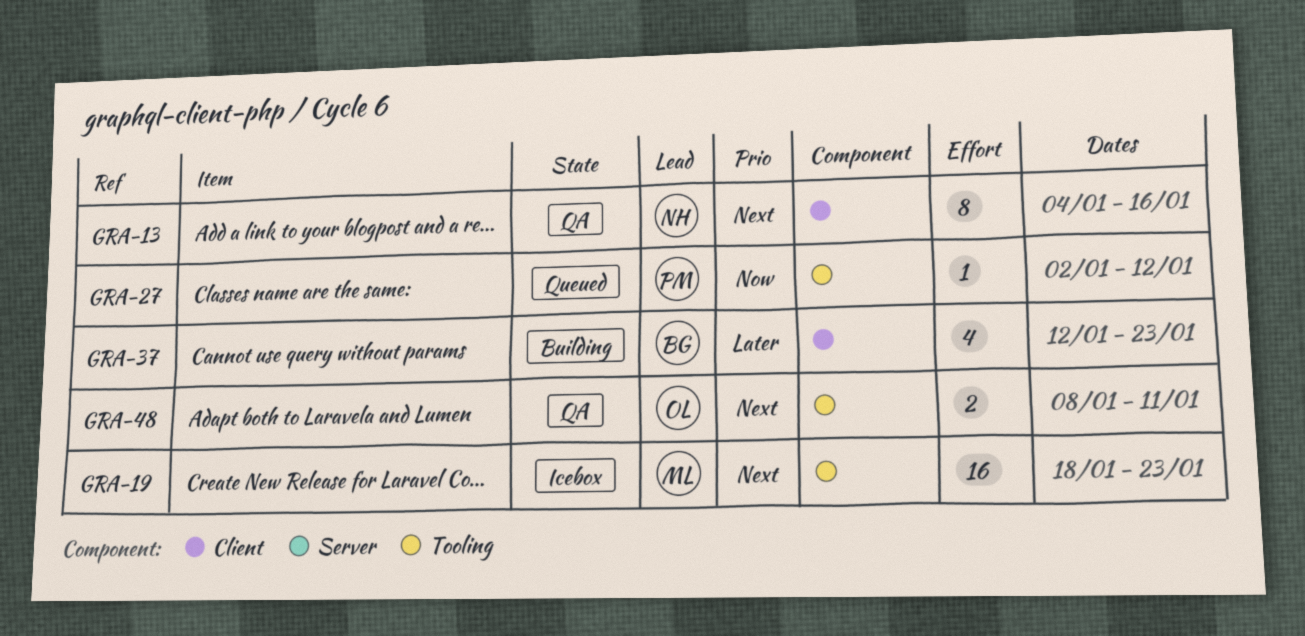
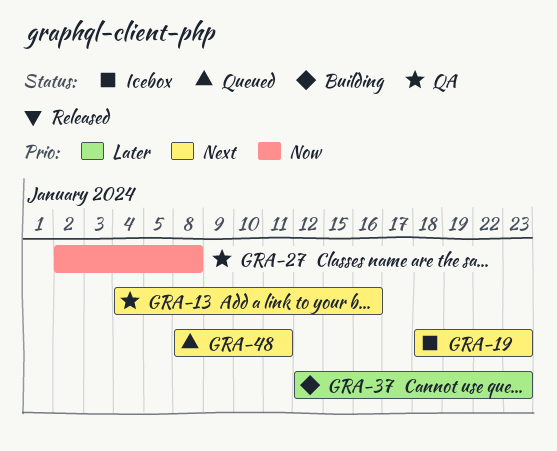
GRA-27, status: Queued -> QA
GRA-27, due: Jan 12 -> Jan 8
GRA-48, status: QA -> Queued

